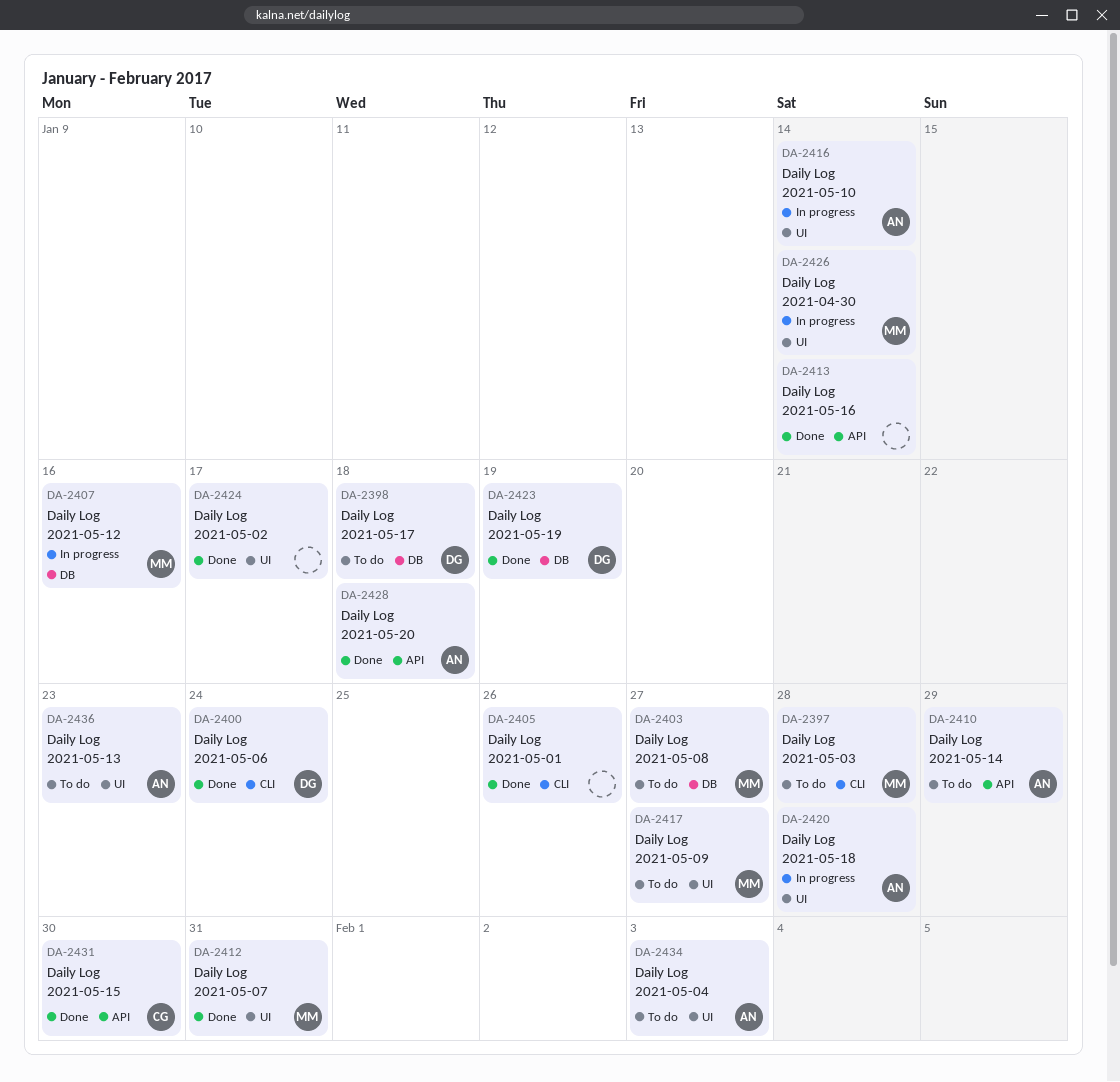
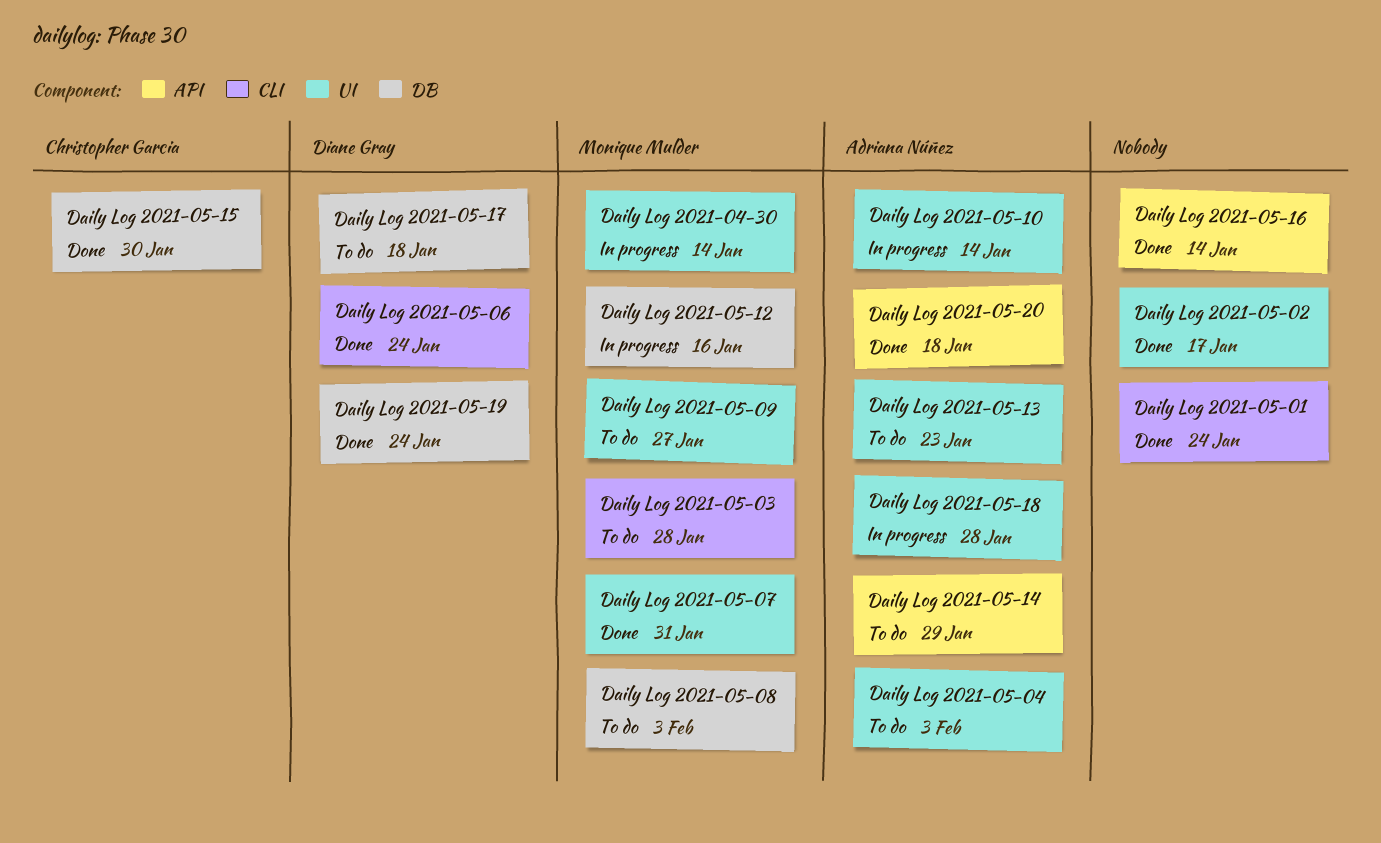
Daily Log 2021-05-01, due: Jan 26 -> Jan 24
Daily Log 2021-05-08, due: Jan 27 -> Feb 3
Daily Log 2021-05-15, label: API -> DB
Daily Log 2021-05-19, due: Jan 19 -> Jan 24

